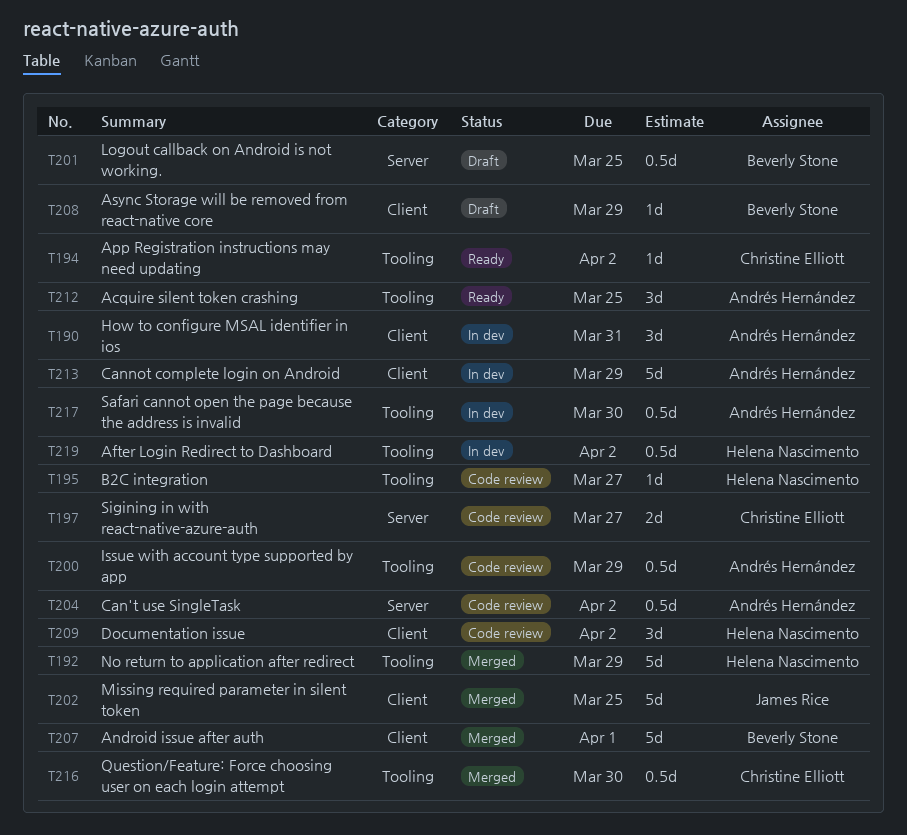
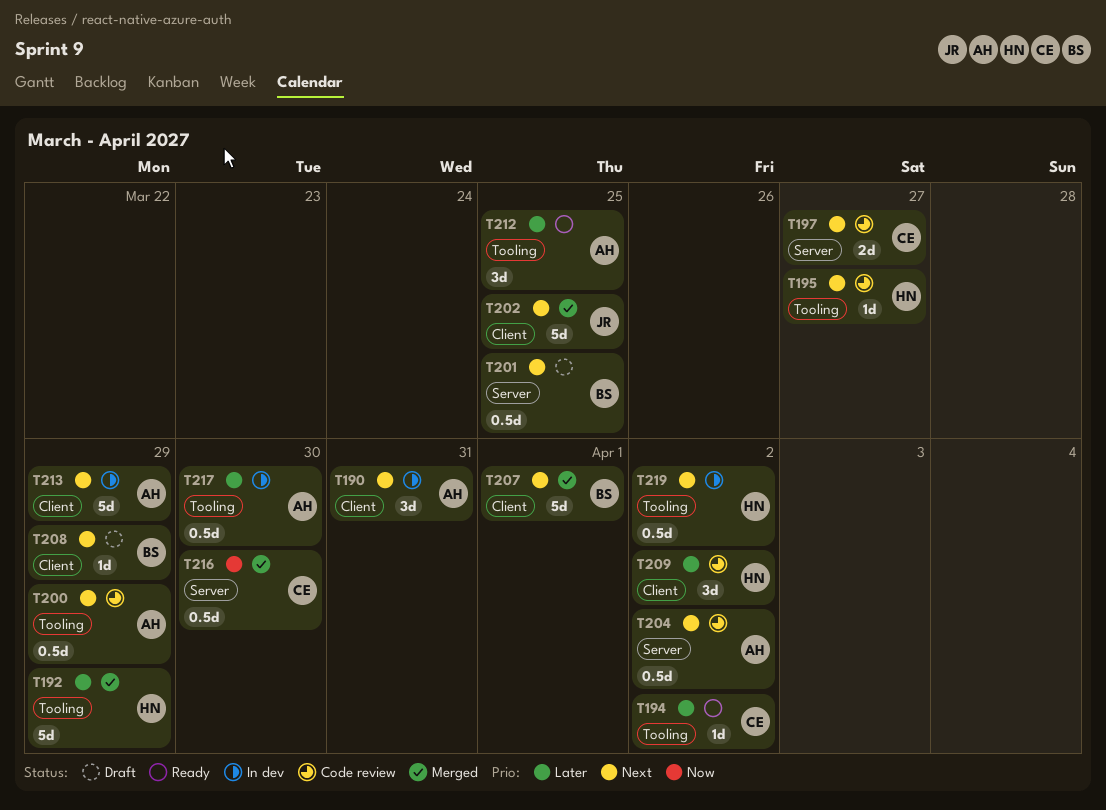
T216, label: Tooling -> Server

